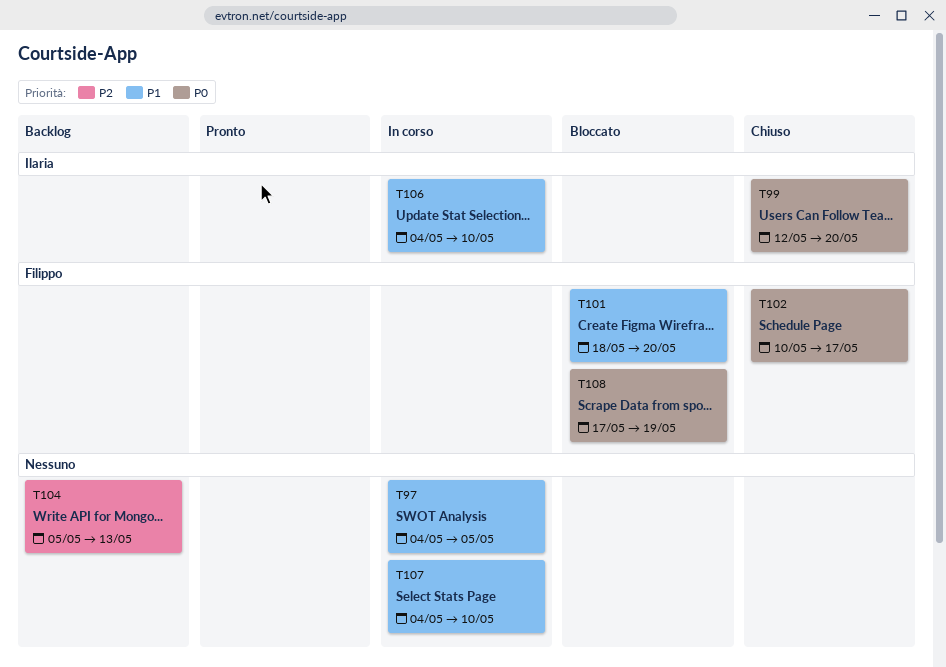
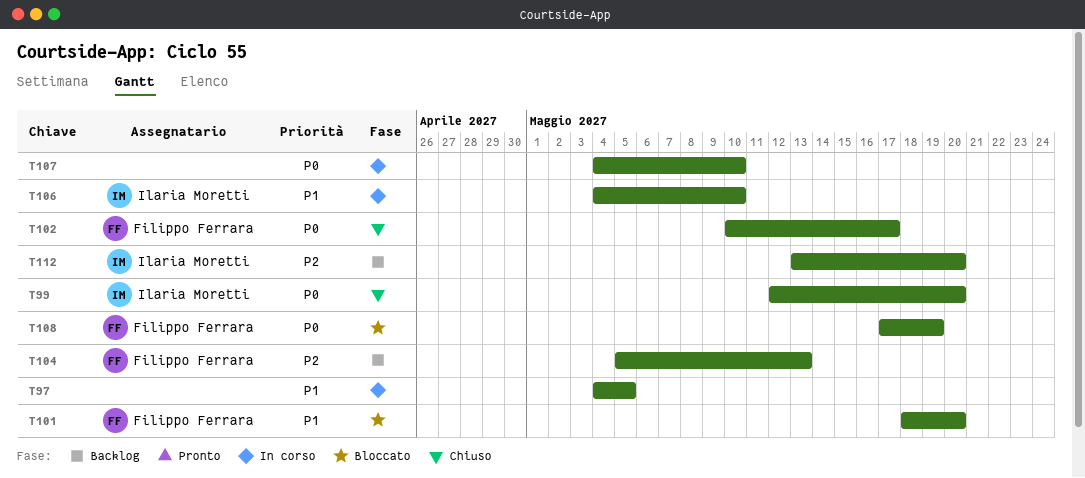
T104, owner: none -> Filippo Ferrara
T107, priority: P1 -> P0
T112: none -> present

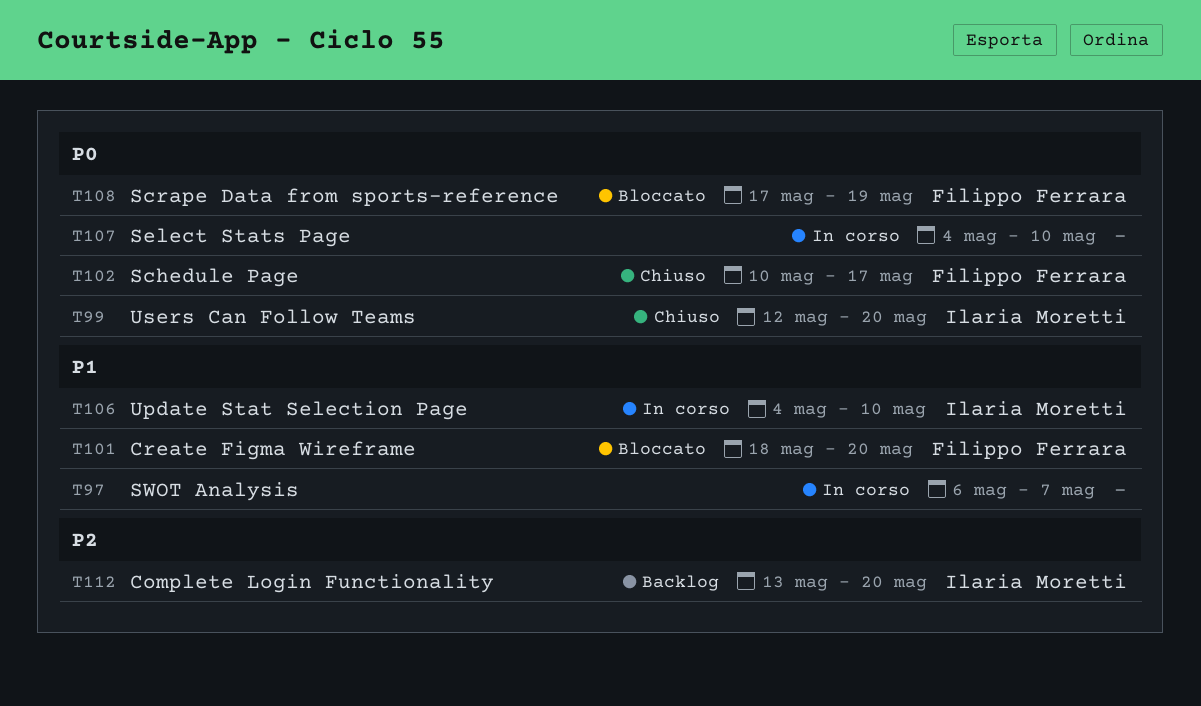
T97, start: May 4 -> May 6
T97, due: May 5 -> May 7
T104: present -> none

